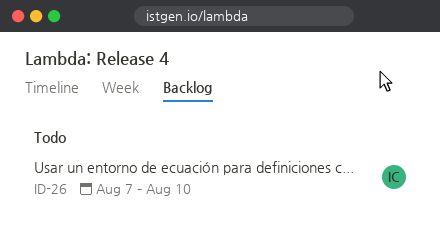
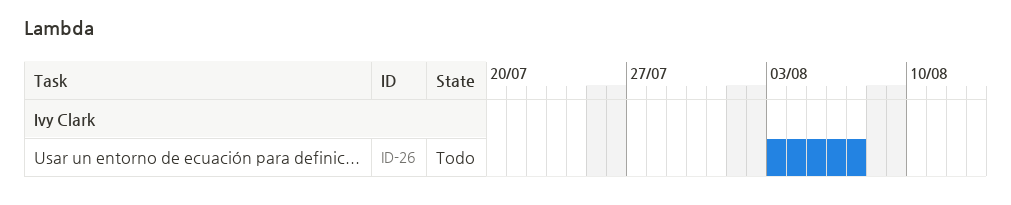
ID-26, start: Aug 7 -> Aug 3
ID-26, due: Aug 10 -> Aug 7

